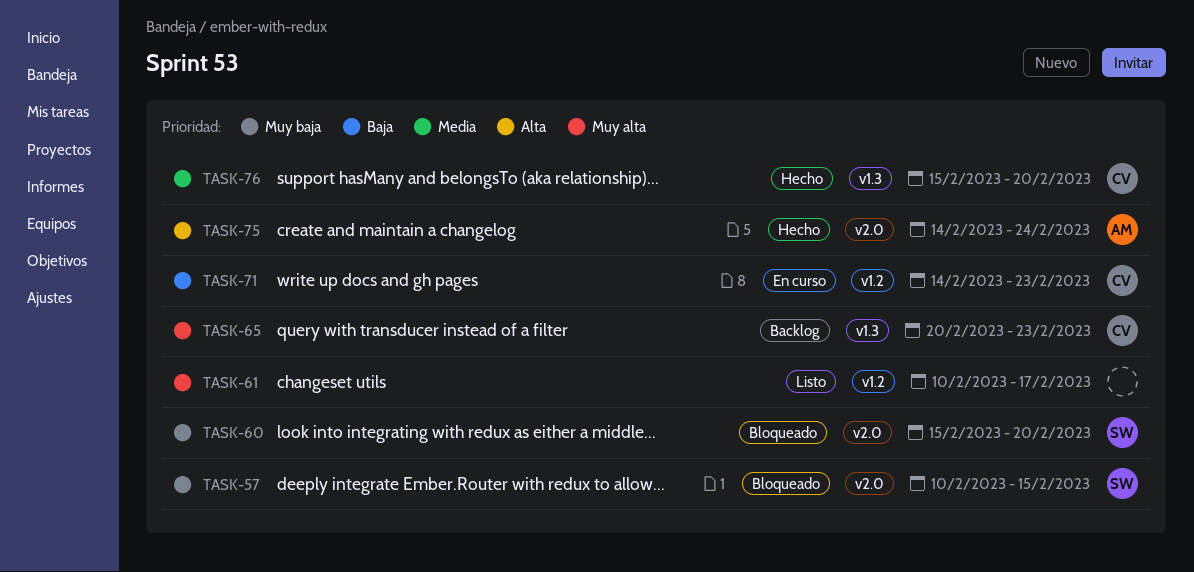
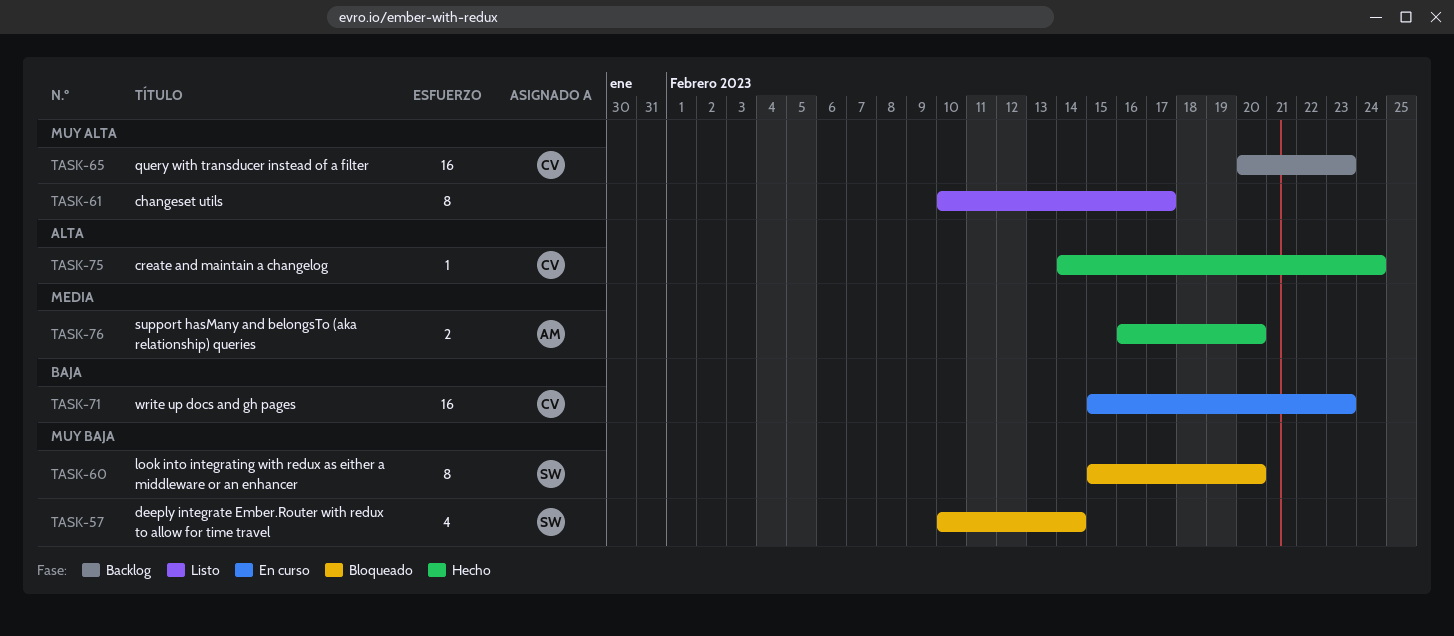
TASK-57, due: Feb 15 -> Feb 14
TASK-71, start: Feb 14 -> Feb 15
TASK-75, owner: AM -> CV
TASK-76, owner: CV -> AM
TASK-76, start: Feb 15 -> Feb 16

